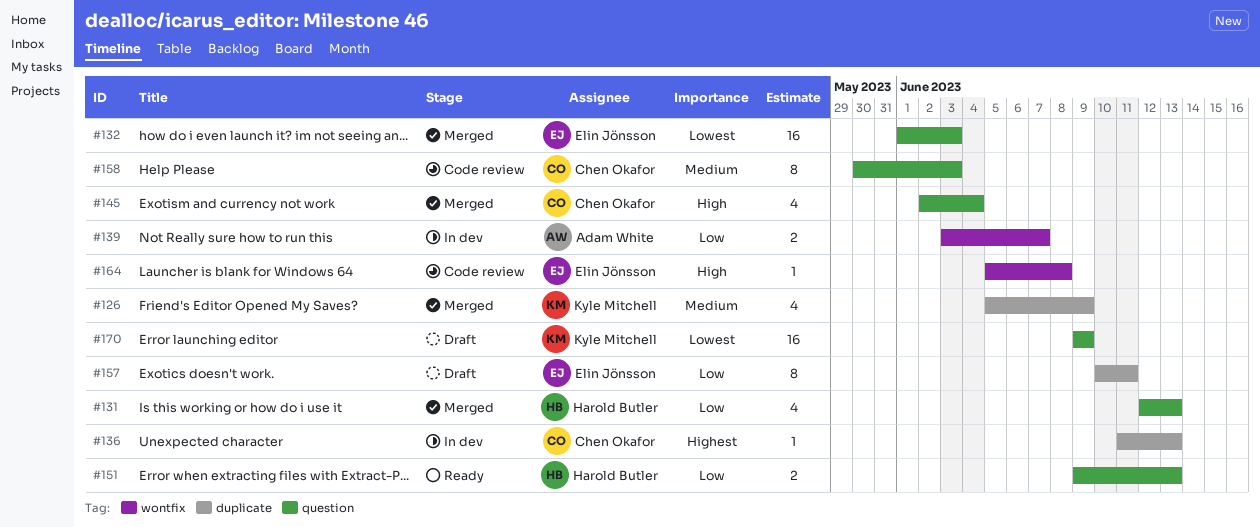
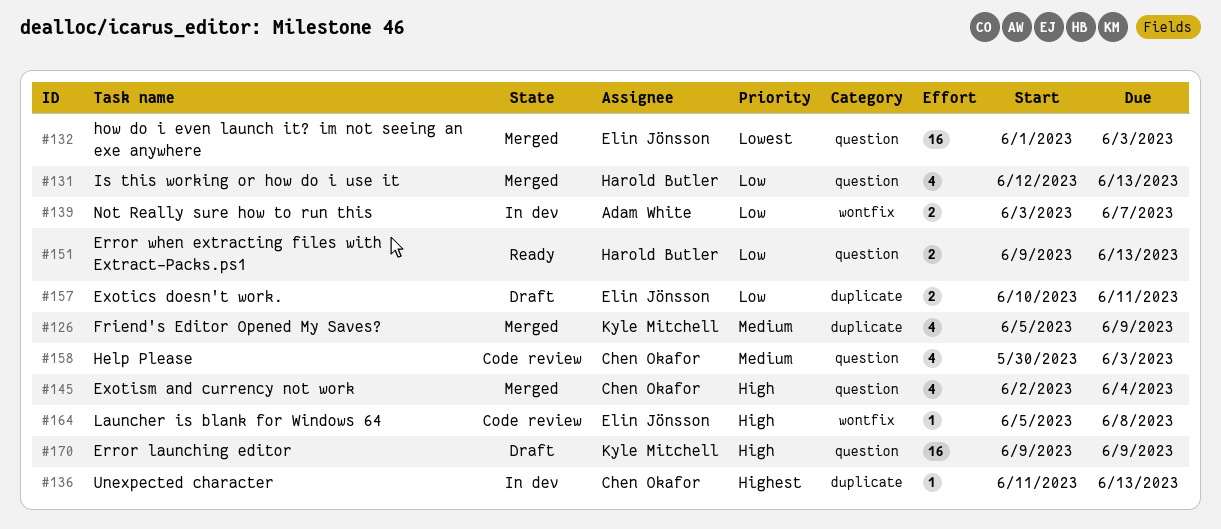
#157, estimate: 8 -> 2
#158, estimate: 8 -> 4
#170, priority: Lowest -> High

